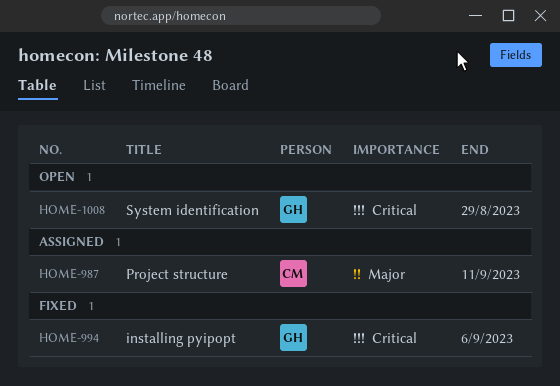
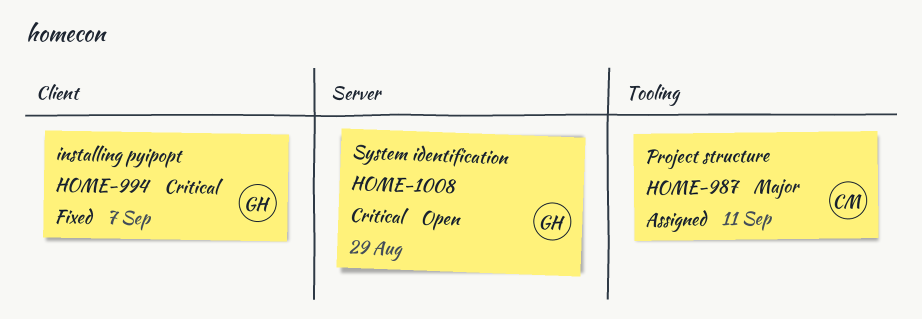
HOME-994, due: Sep 6 -> Sep 7

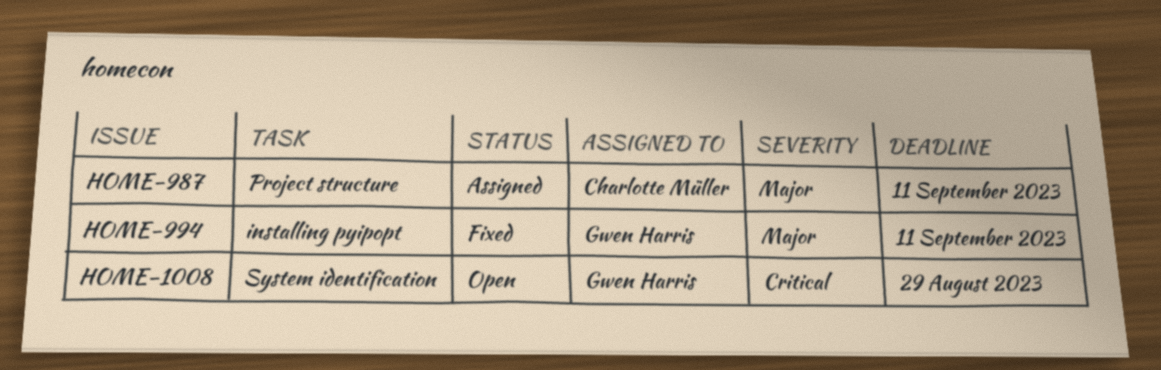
HOME-994, priority: Critical -> Major
HOME-994, due: Sep 7 -> Sep 11

